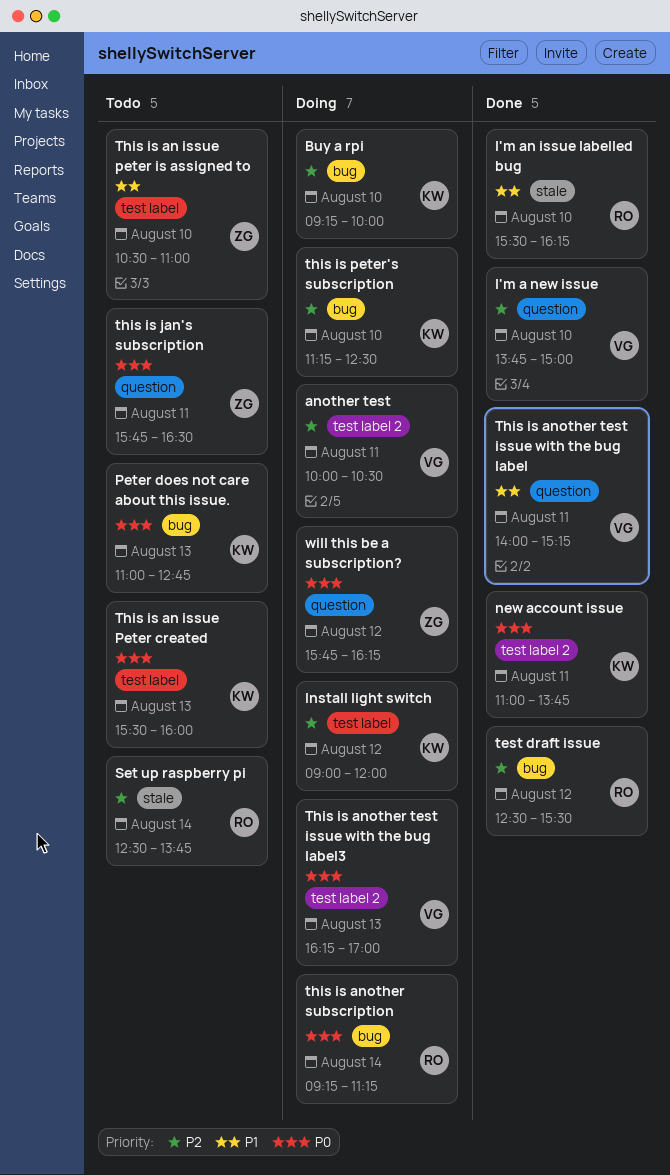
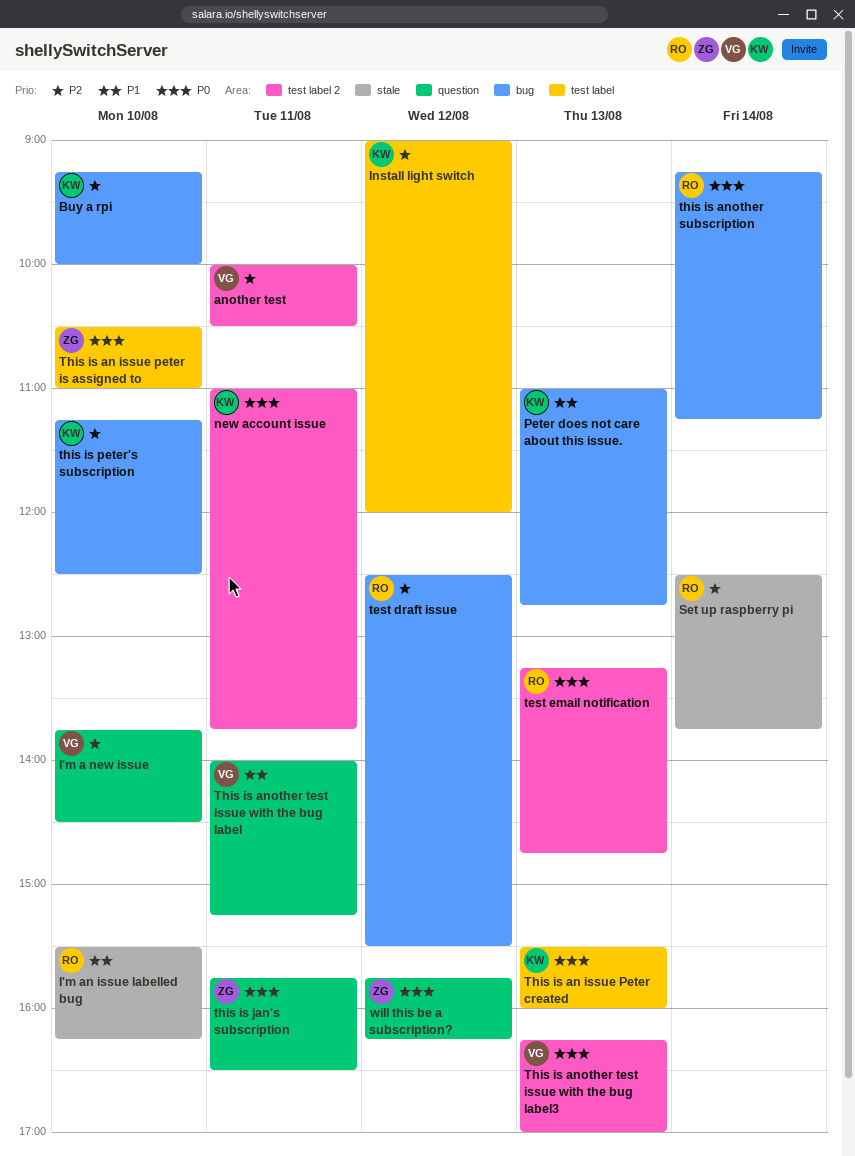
I'm a new issue, ends: 15:00 -> 14:30
Peter does not care about this issue., priority: P0 -> P1
test email notification: none -> present
This is an issue peter is assigned to, priority: P1 -> P0

